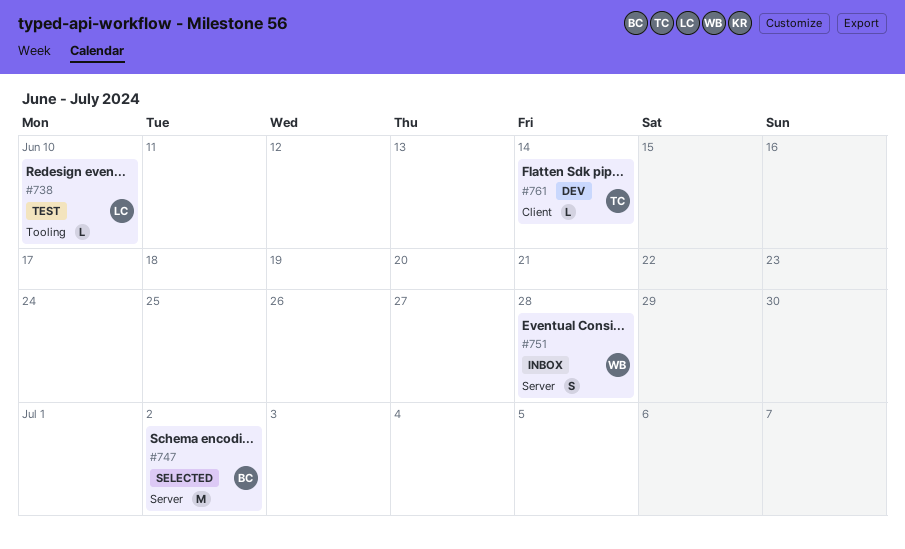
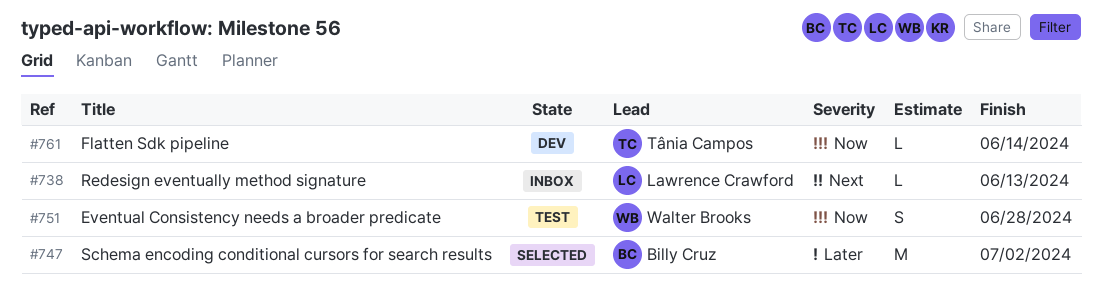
#738, status: Test -> Inbox
#738, due: Jun 10 -> Jun 13
#751, status: Inbox -> Test

